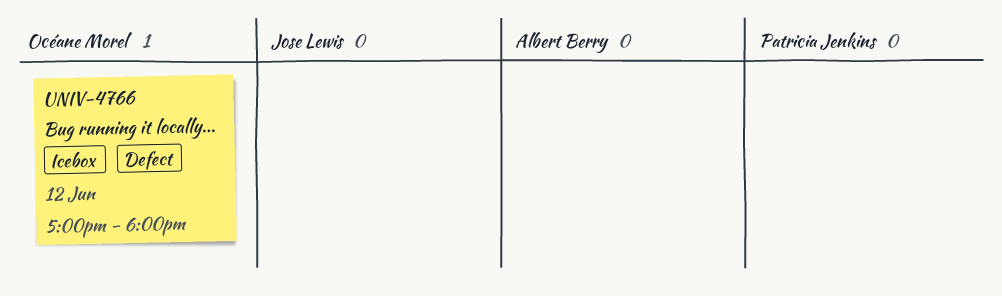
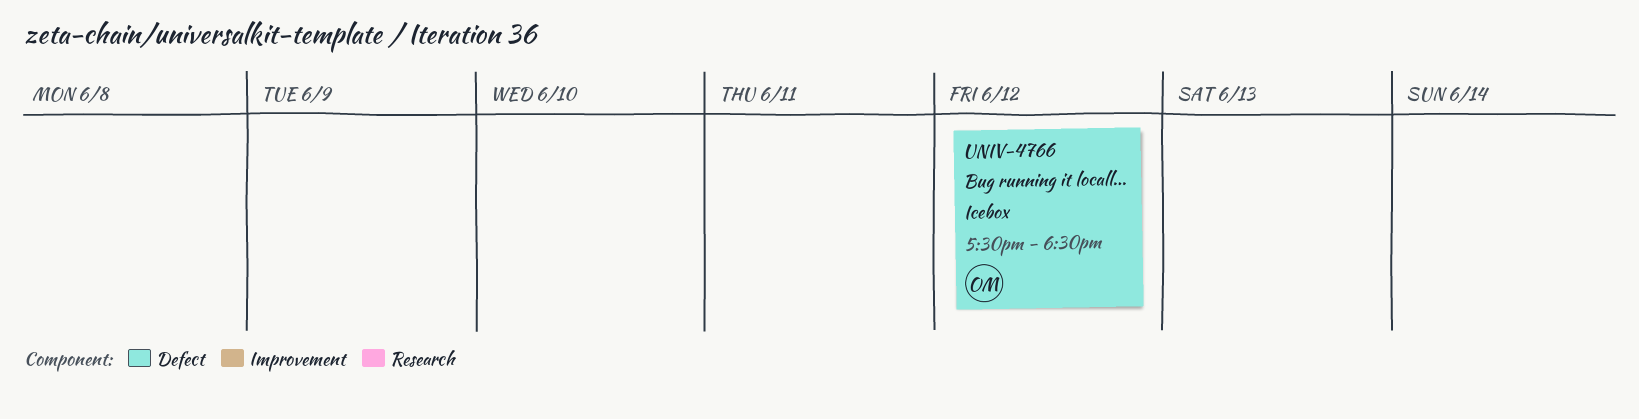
UNIV-4766, begins: 17:00 -> 17:30
UNIV-4766, ends: 18:00 -> 18:30

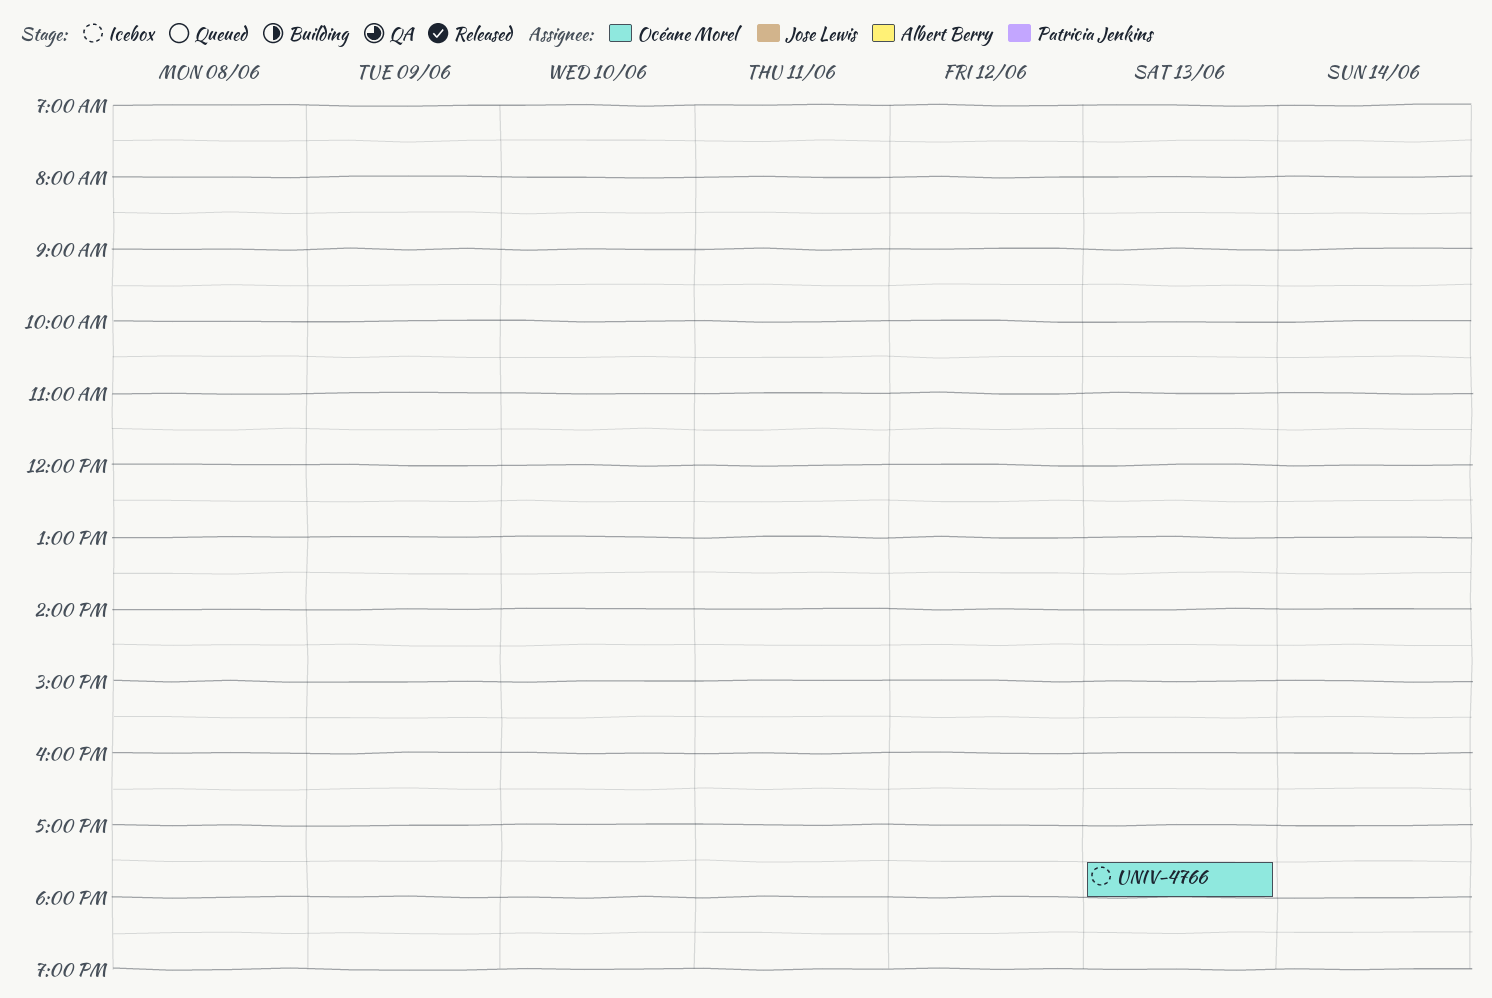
UNIV-4766, day: Jun 12 -> Jun 13
UNIV-4766, ends: 18:30 -> 18:00

